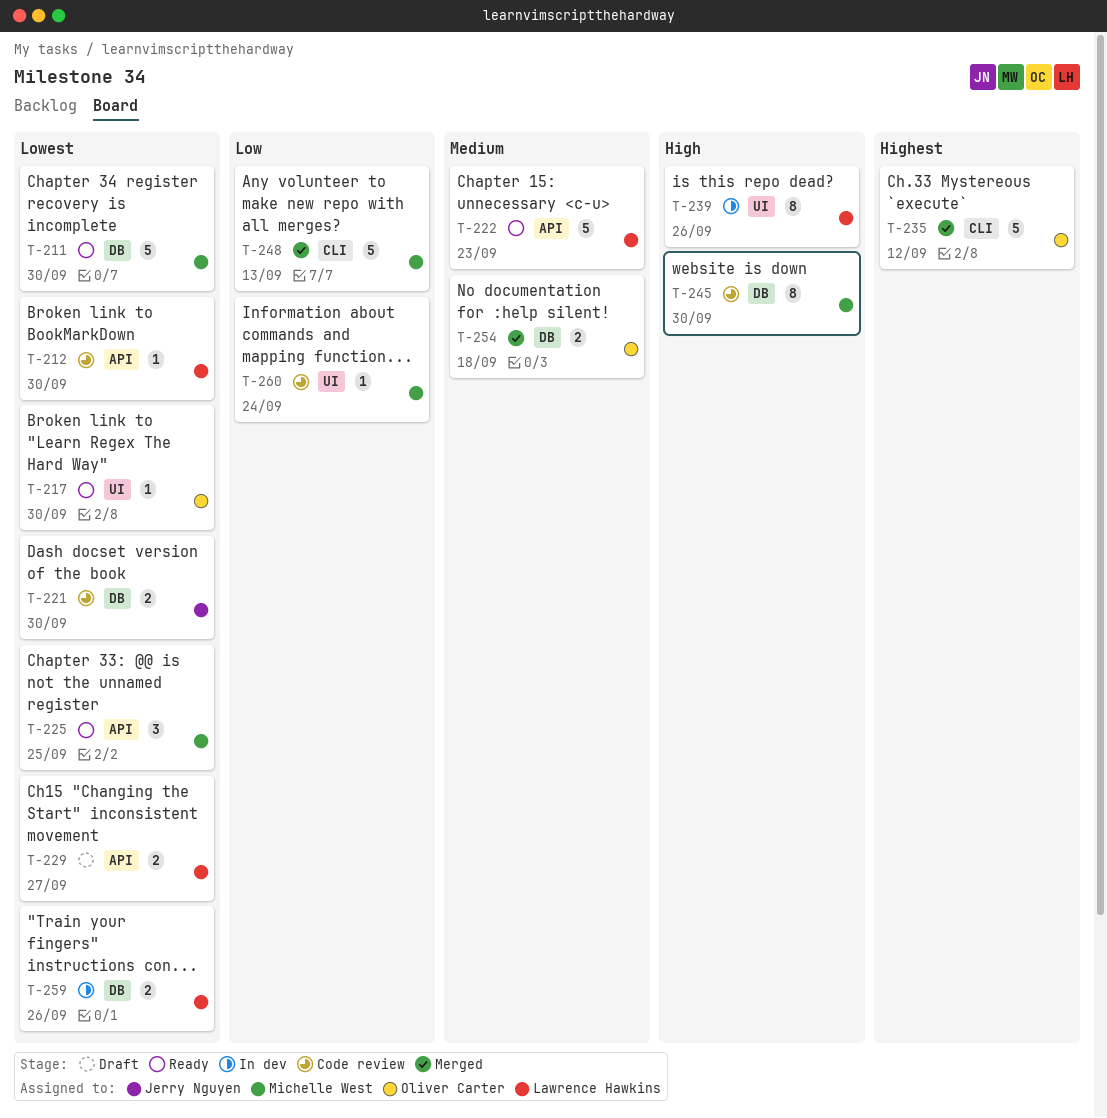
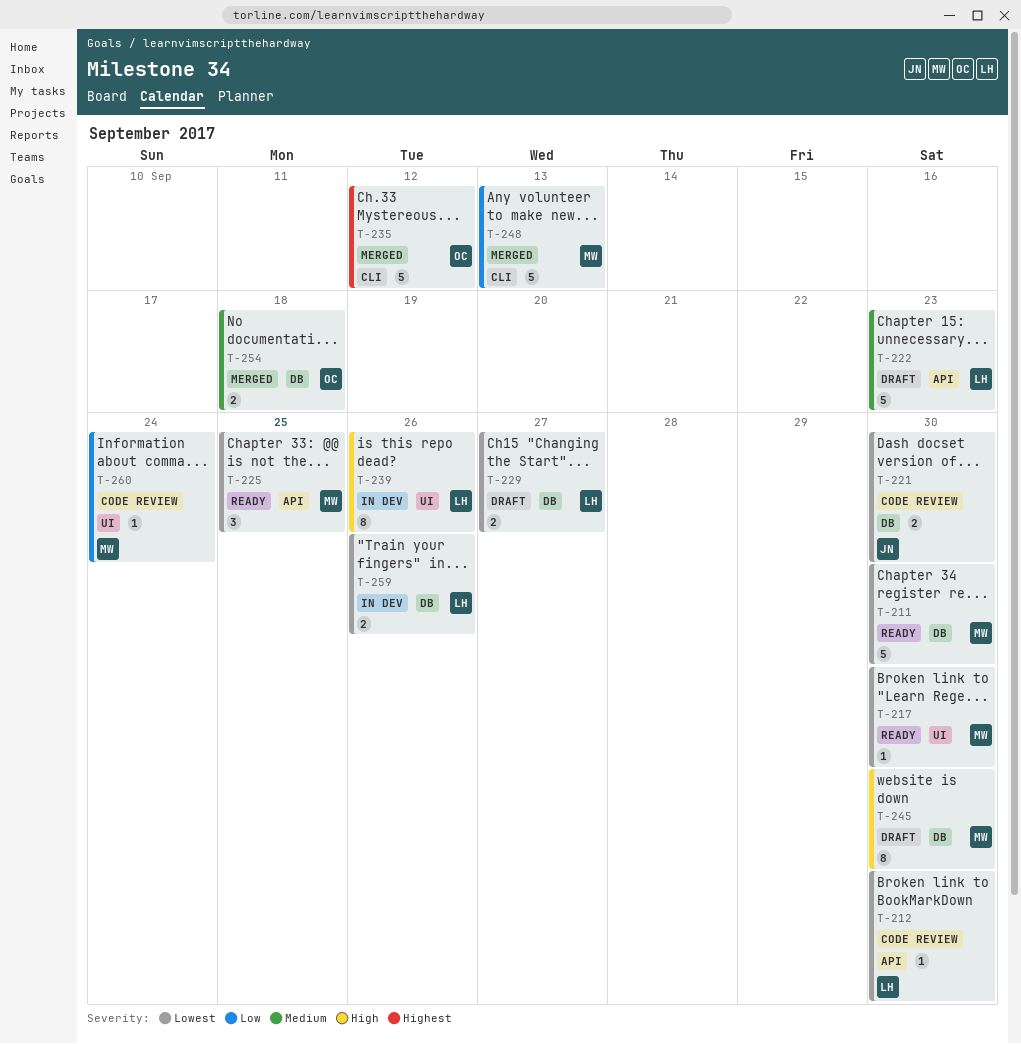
T-217, owner: Oliver Carter -> Michelle West
T-222, status: Ready -> Draft
T-229, label: API -> DB
T-245, status: Code review -> Draft

